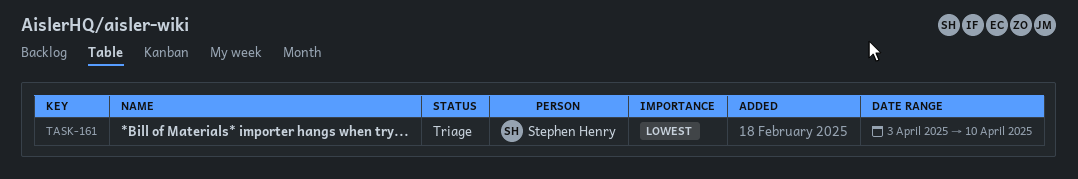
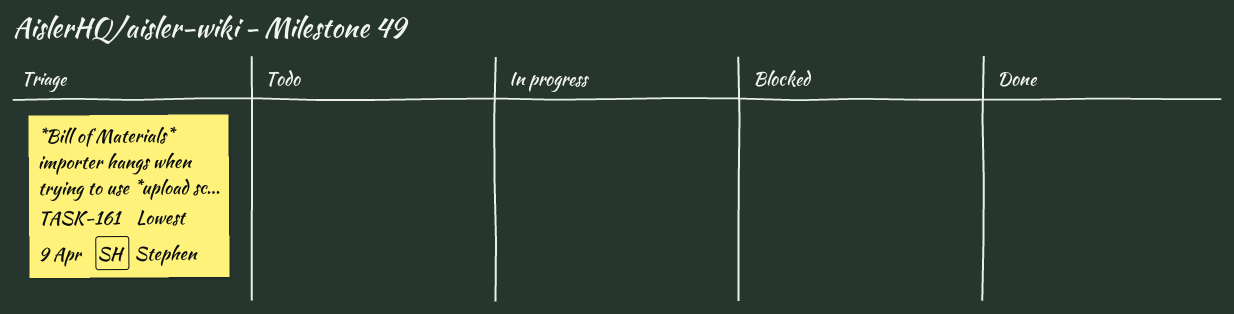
TASK-161, due: Apr 10 -> Apr 9

